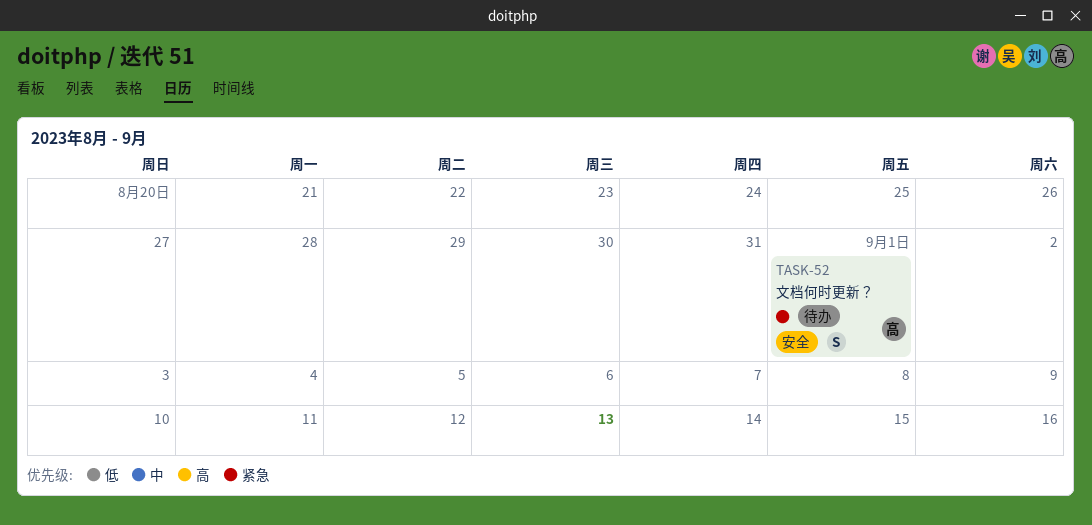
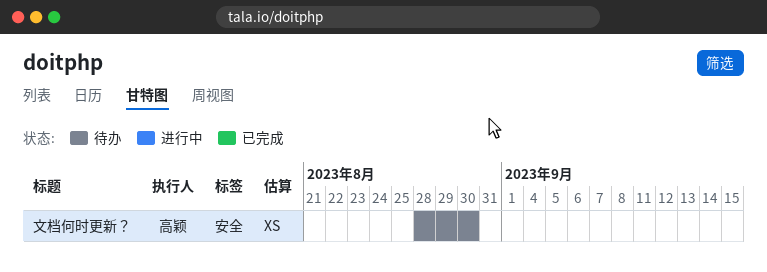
文档何时更新？, estimate: S -> XS
文档何时更新？, due: Sep 1 -> Aug 30

